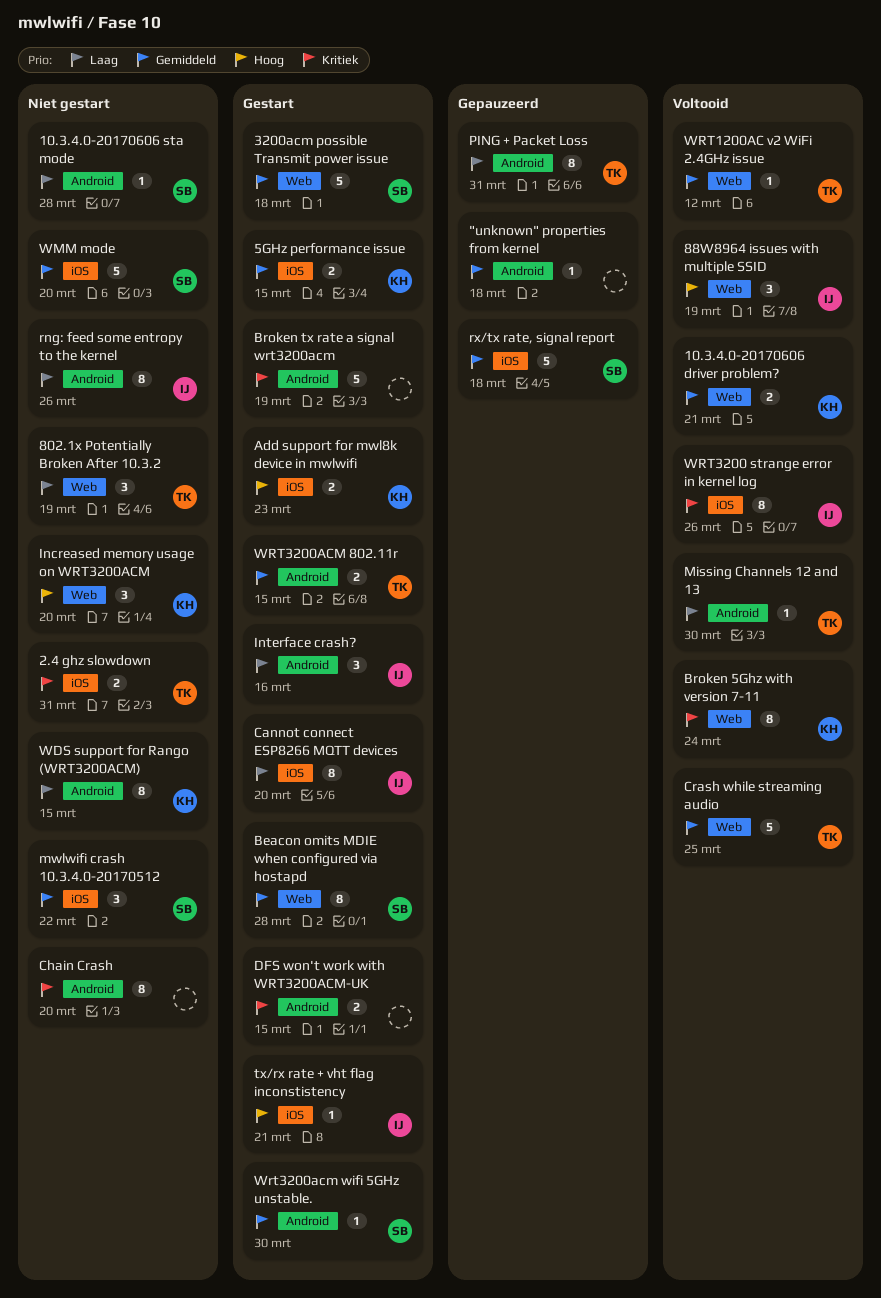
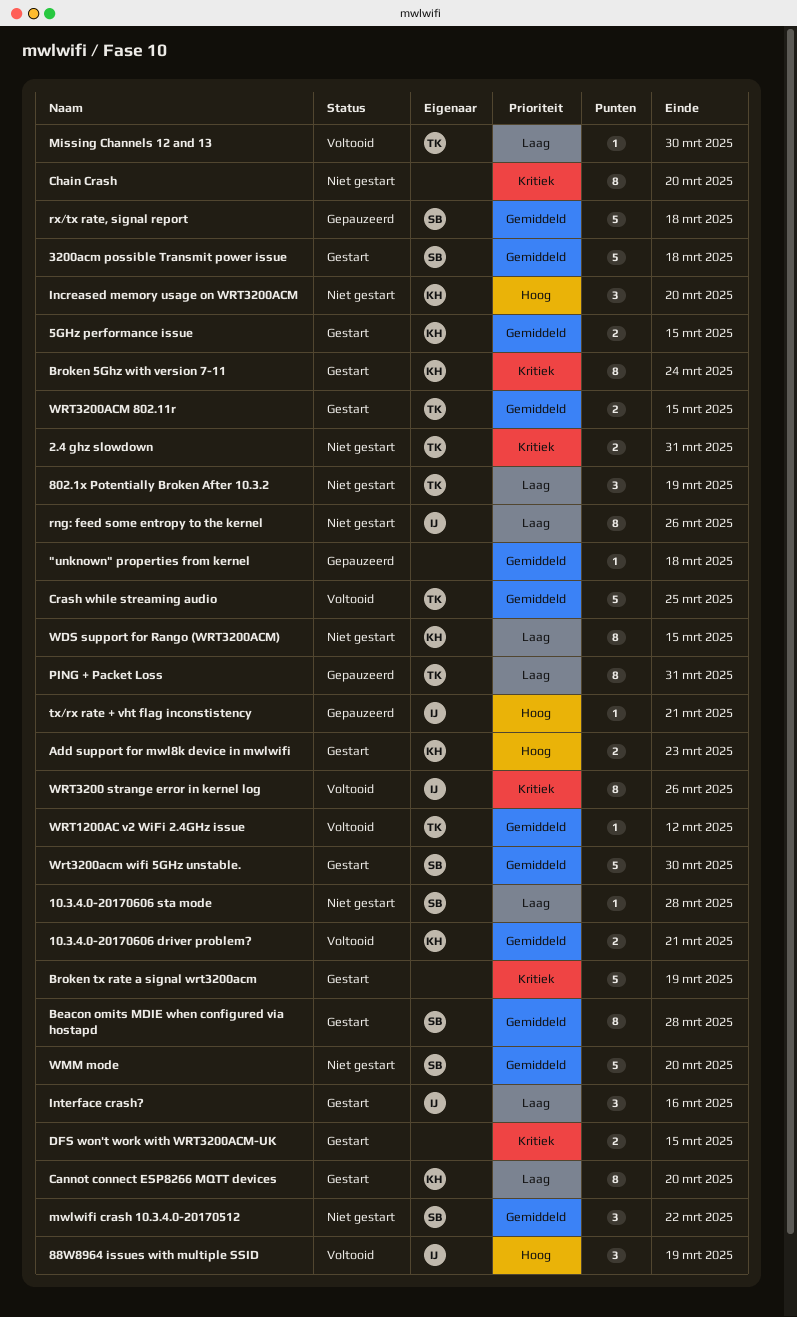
Broken 5Ghz with version 7-11, status: Voltooid -> Gestart
Cannot connect ESP8266 MQTT devices, owner: IJ -> KH
tx/rx rate + vht flag inconstistency, status: Gestart -> Gepauzeerd
Wrt3200acm wifi 5GHz unstable., estimate: 1 -> 5

